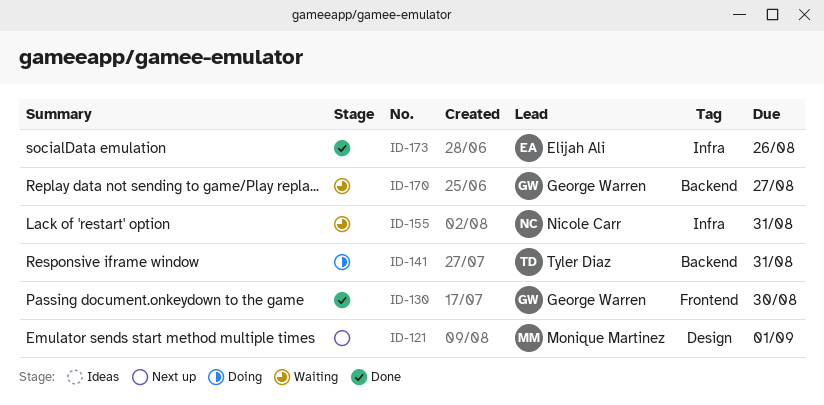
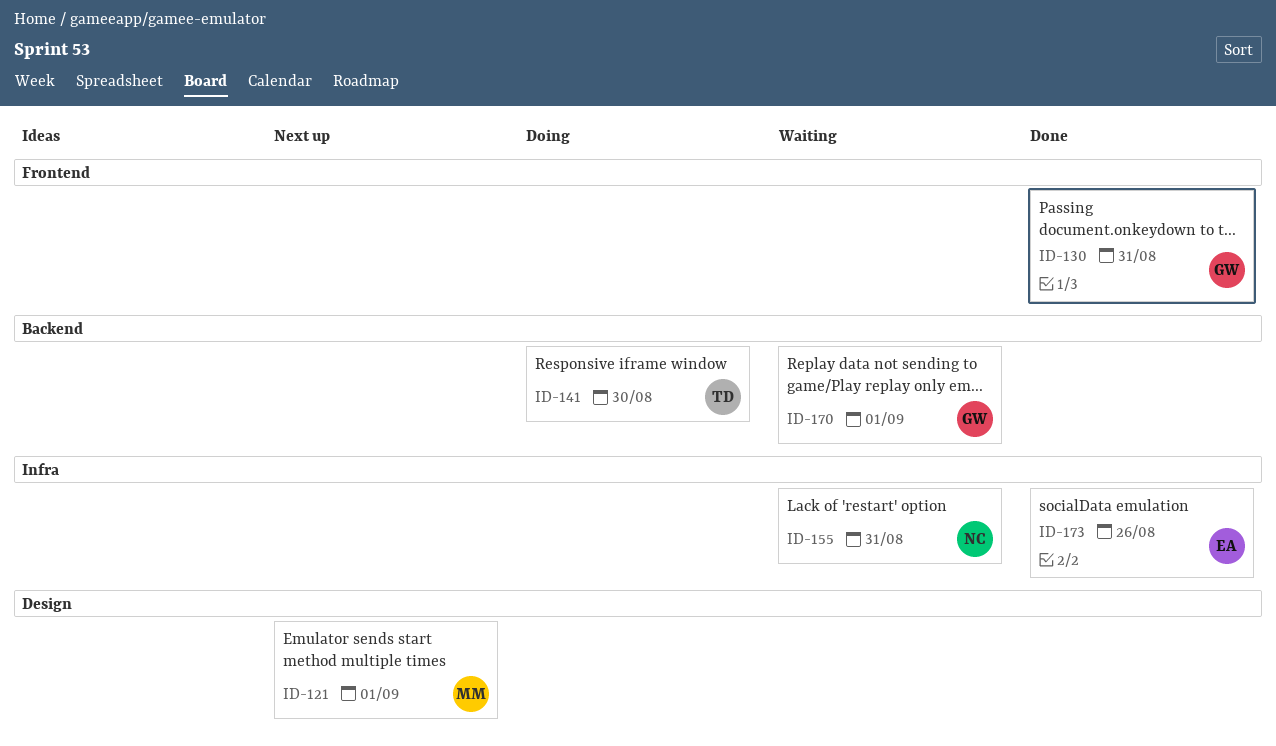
ID-130, due: Aug 30 -> Aug 31
ID-141, due: Aug 31 -> Aug 30
ID-170, due: Aug 27 -> Sep 1

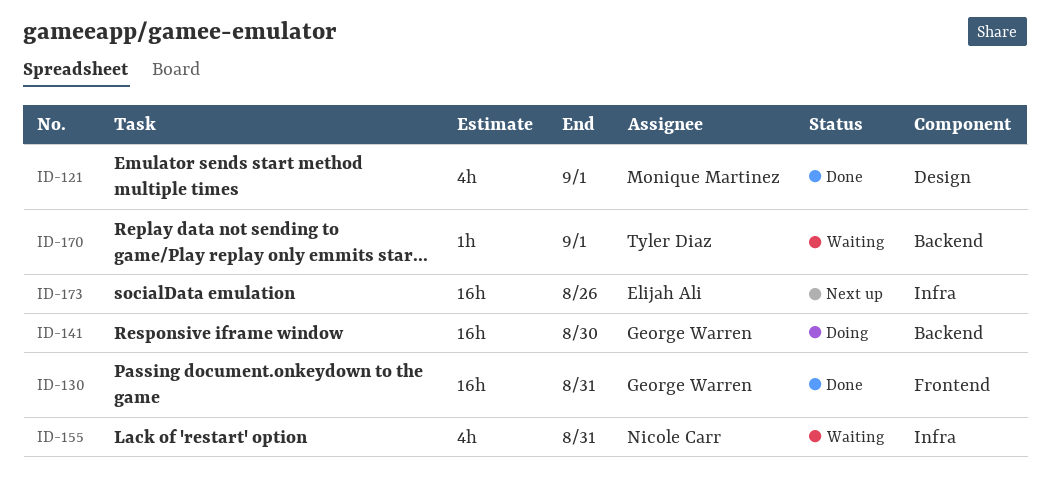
ID-121, status: Next up -> Done
ID-141, owner: Tyler Diaz -> George Warren
ID-170, owner: George Warren -> Tyler Diaz
ID-173, status: Done -> Next up

